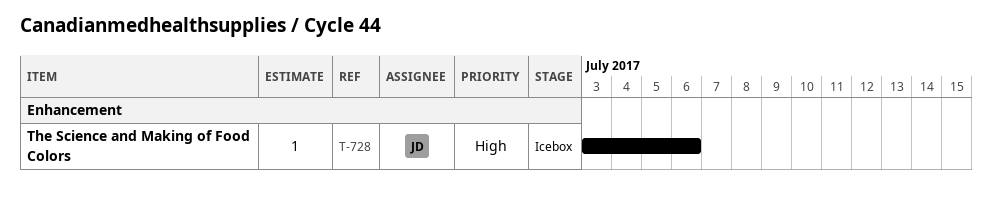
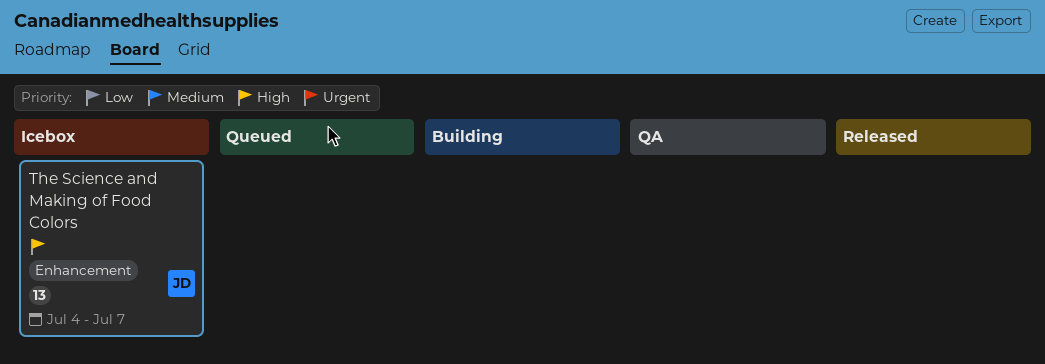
The Science and Making of Food Colors, estimate: 1 -> 13
The Science and Making of Food Colors, start: Jul 3 -> Jul 4
The Science and Making of Food Colors, due: Jul 6 -> Jul 7

